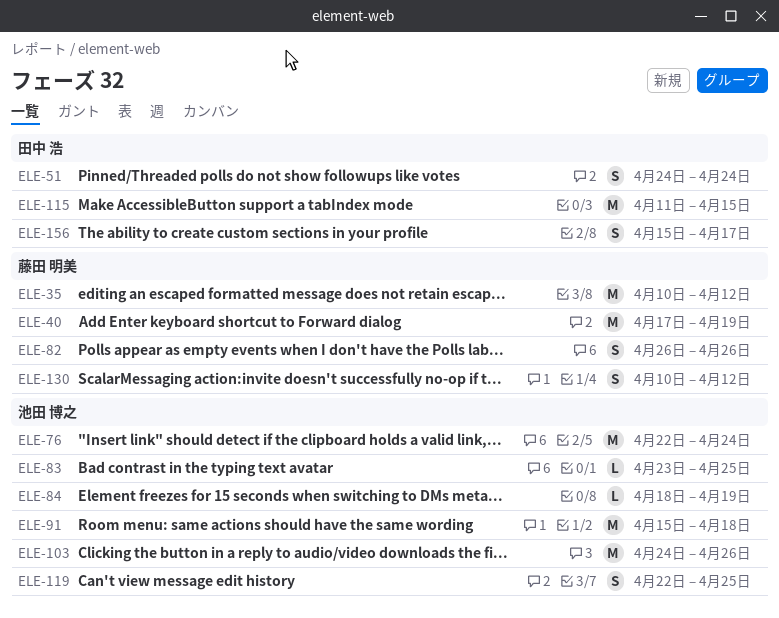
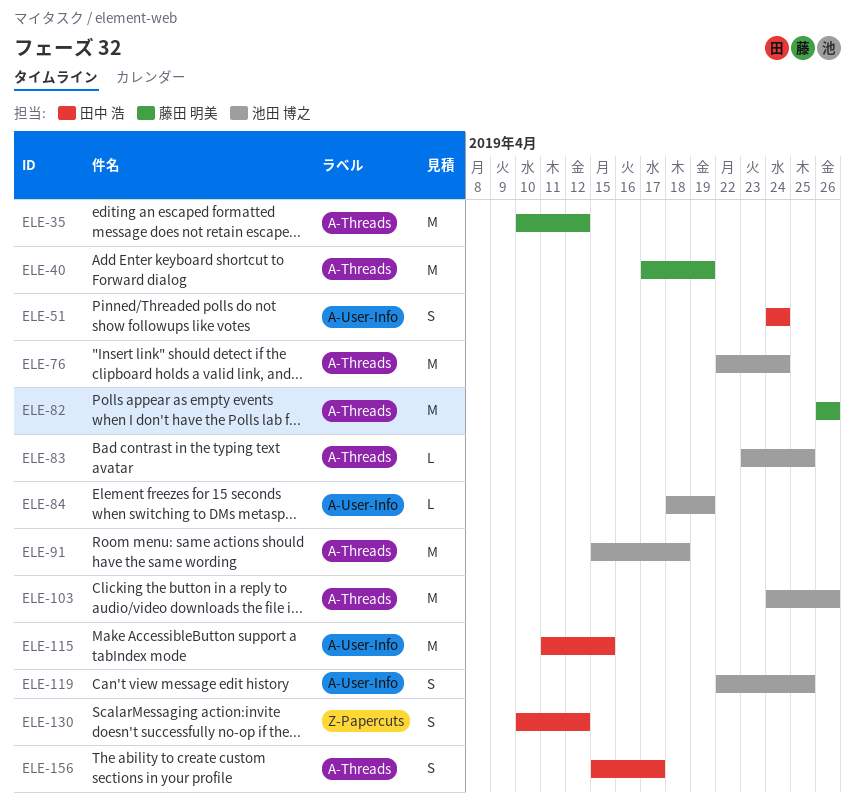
ELE-82, estimate: S -> M
ELE-130, owner: 藤田 明美 -> 田中 浩

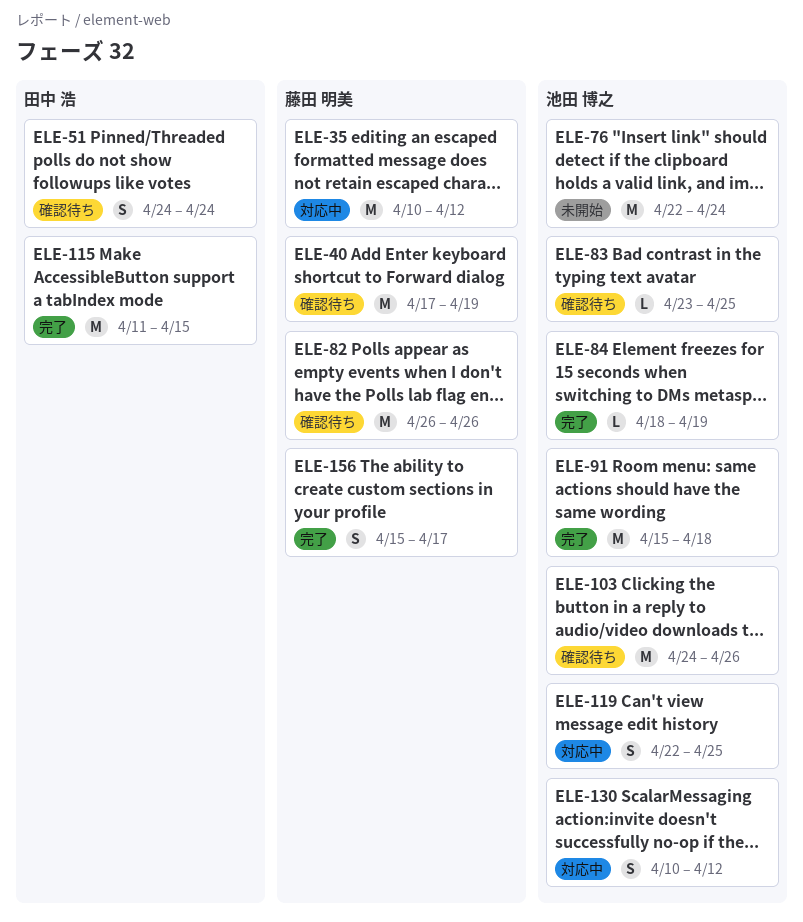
ELE-130, owner: 田中 浩 -> 池田 博之
ELE-156, owner: 田中 浩 -> 藤田 明美

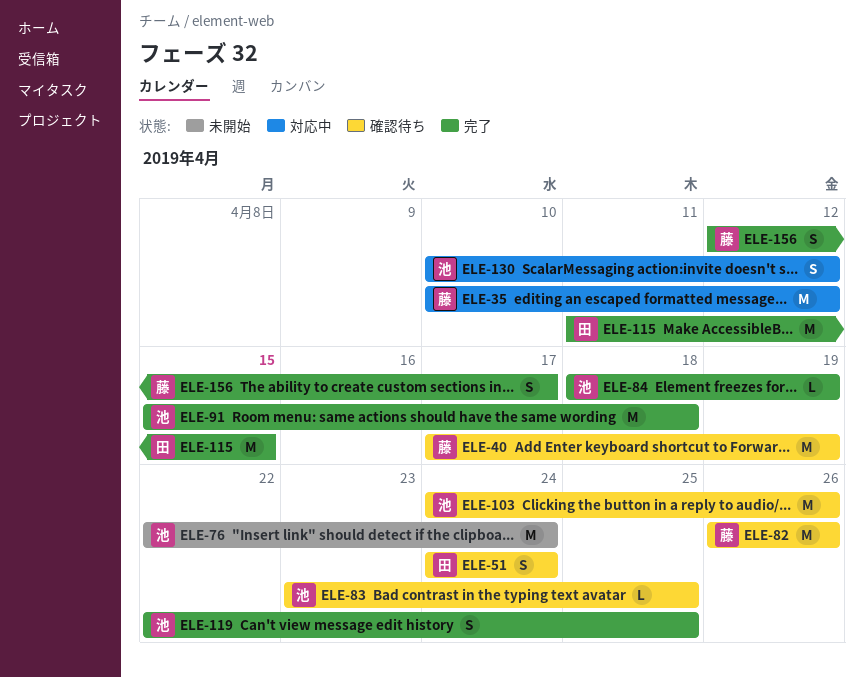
ELE-119, status: 対応中 -> 完了
ELE-156, start: Apr 15 -> Apr 12

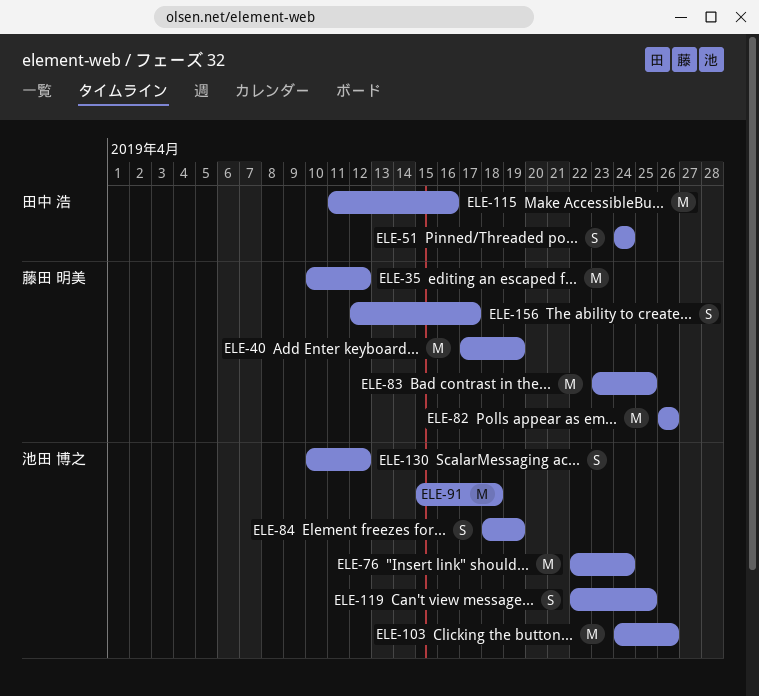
ELE-83, owner: 池田 博之 -> 藤田 明美
ELE-83, estimate: L -> M
ELE-84, estimate: L -> S
ELE-115, due: Apr 15 -> Apr 16

